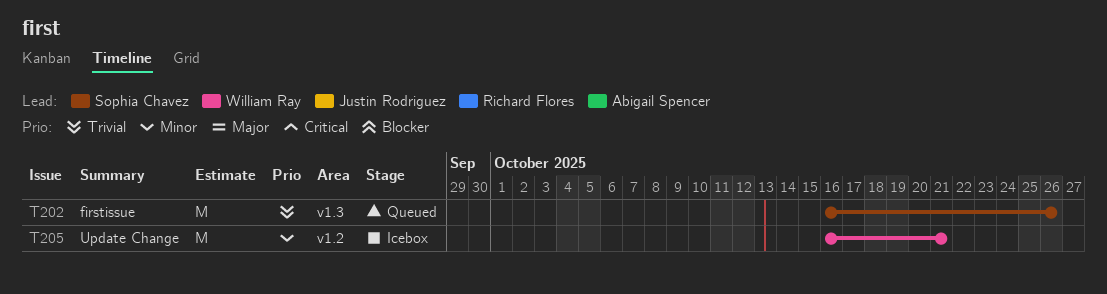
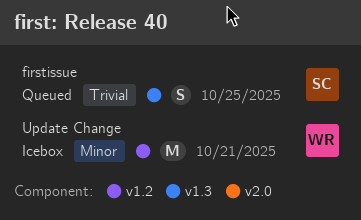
firstissue, estimate: M -> S
firstissue, due: Oct 26 -> Oct 25

